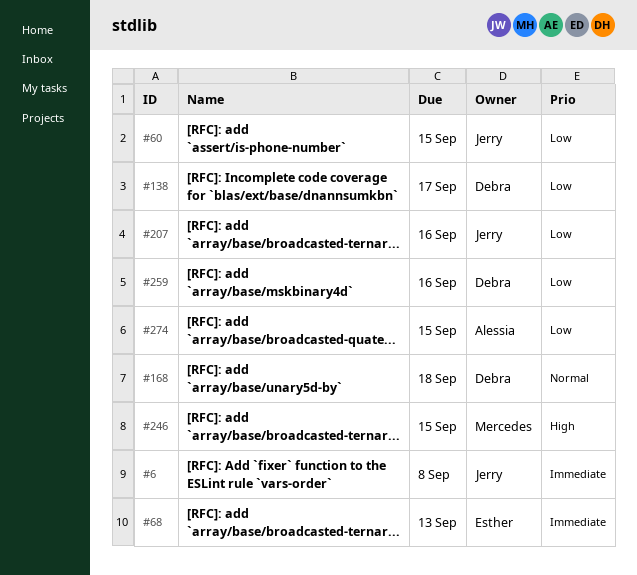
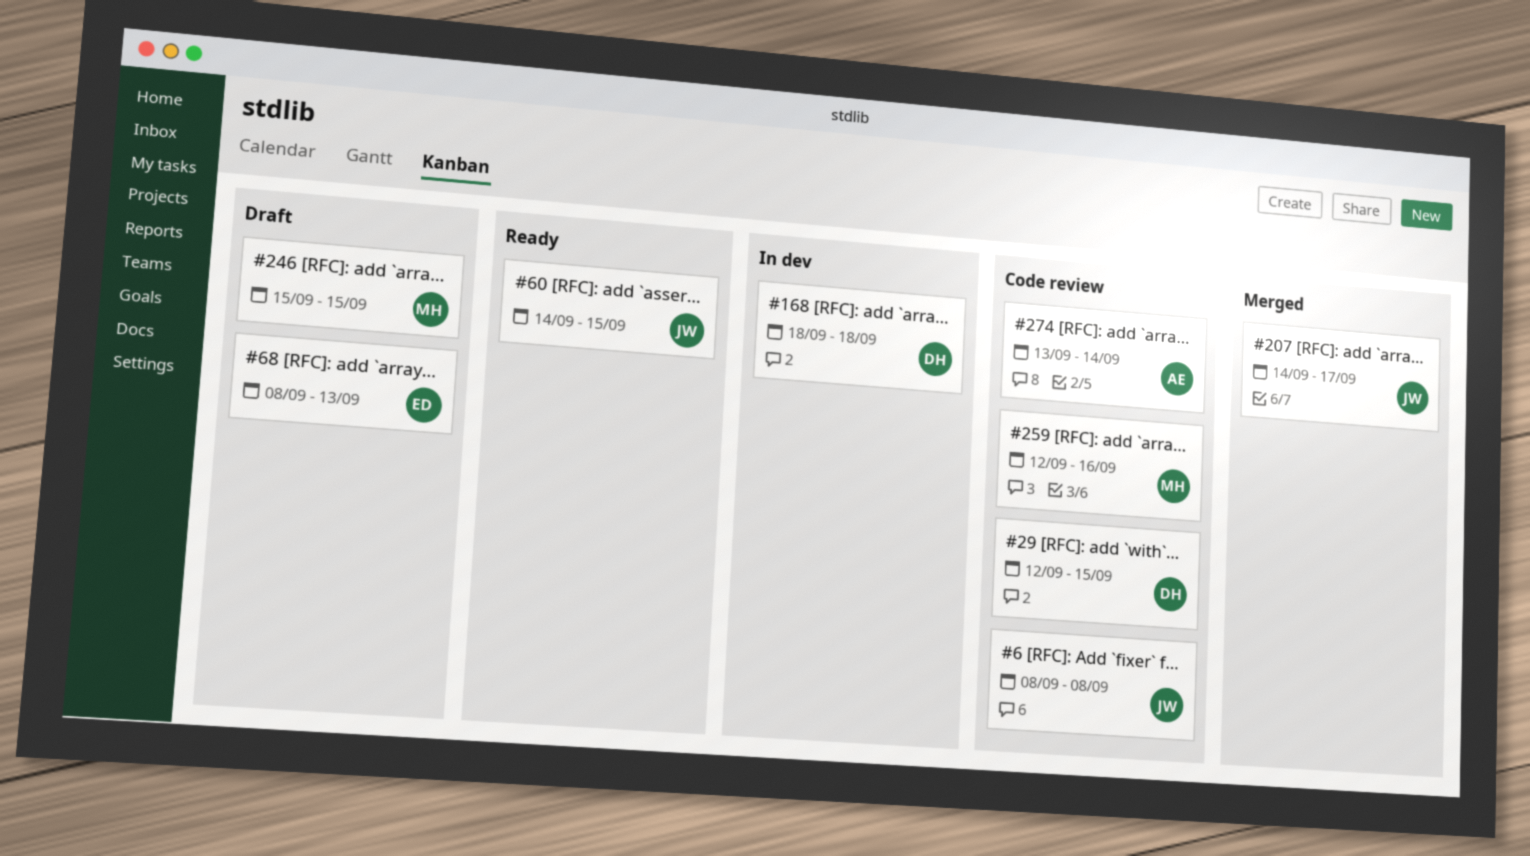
#29: none -> present
#138: present -> none
#207, due: Sep 16 -> Sep 17
#259, owner: Debra -> Mercedes
#274, due: Sep 15 -> Sep 14

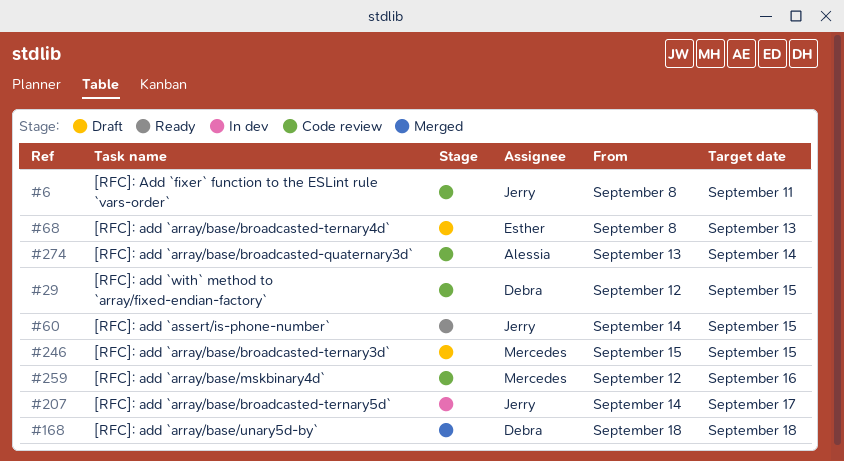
#6, due: Sep 8 -> Sep 11
#168, status: In dev -> Merged
#207, status: Merged -> In dev

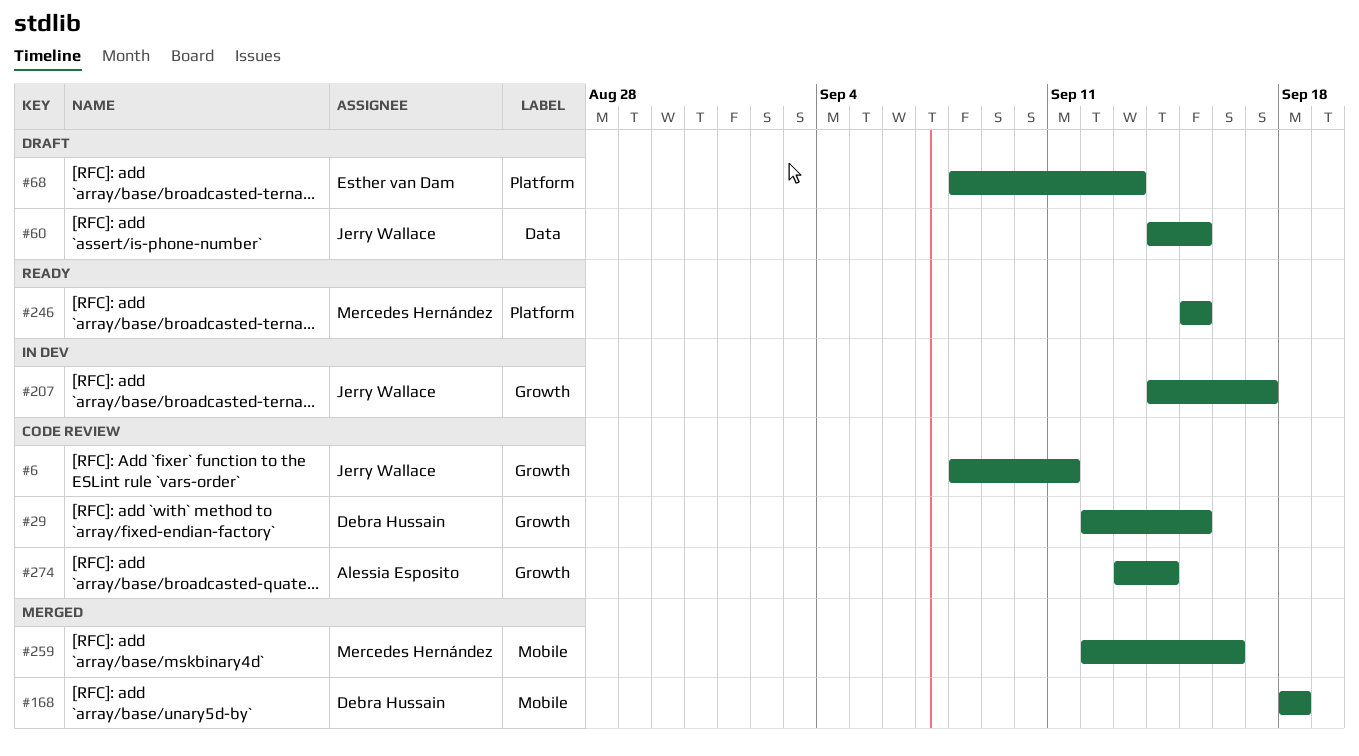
#60, status: Ready -> Draft
#246, status: Draft -> Ready
#259, status: Code review -> Merged

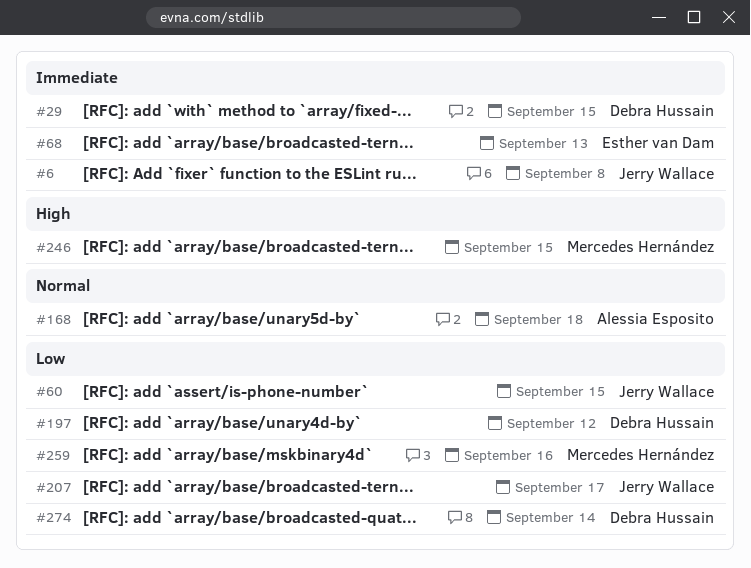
#6, due: Sep 11 -> Sep 8
#168, owner: Debra Hussain -> Alessia Esposito
#197: none -> present
#274, owner: Alessia Esposito -> Debra Hussain

